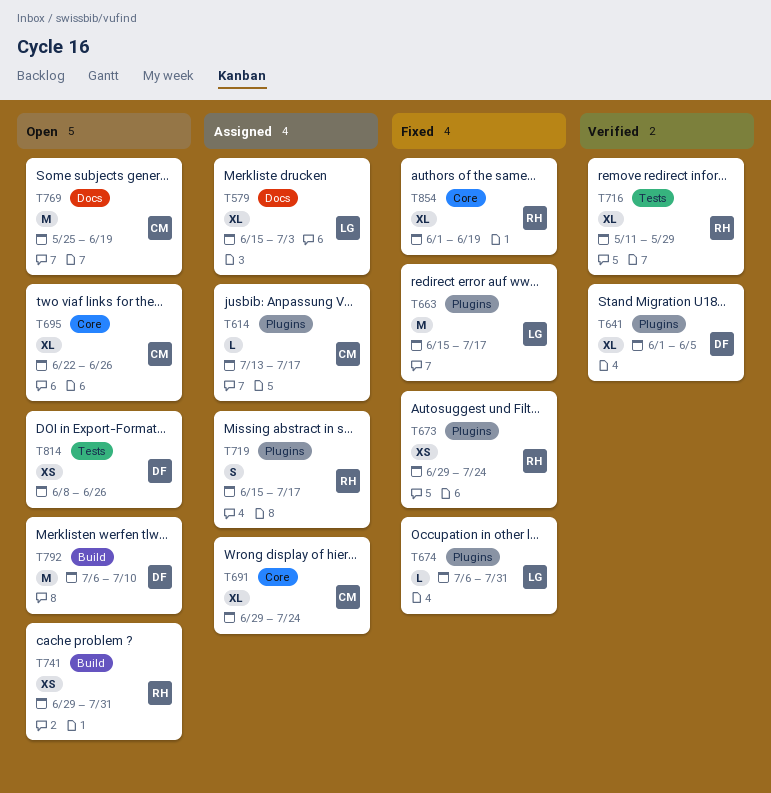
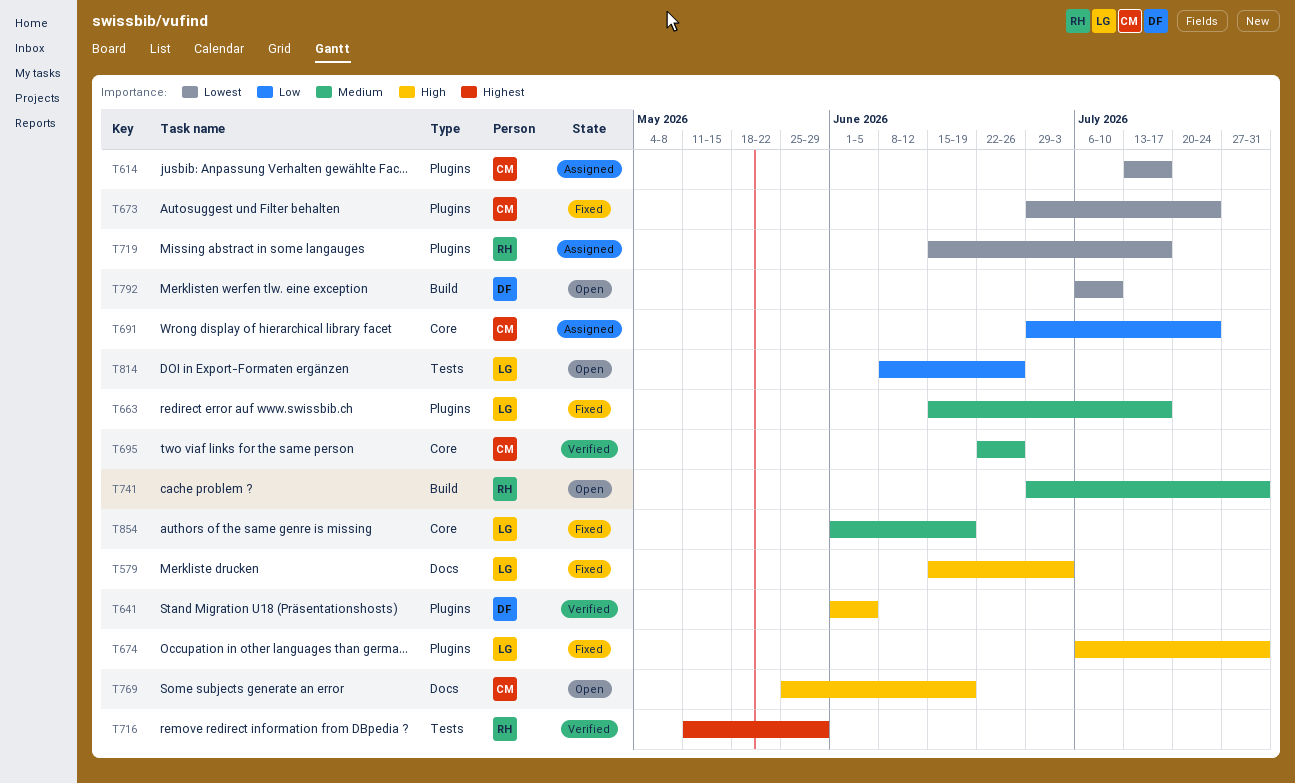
T579, status: Assigned -> Fixed
T673, owner: RH -> CM
T695, status: Open -> Verified
T814, owner: DF -> LG
T854, owner: RH -> LG

